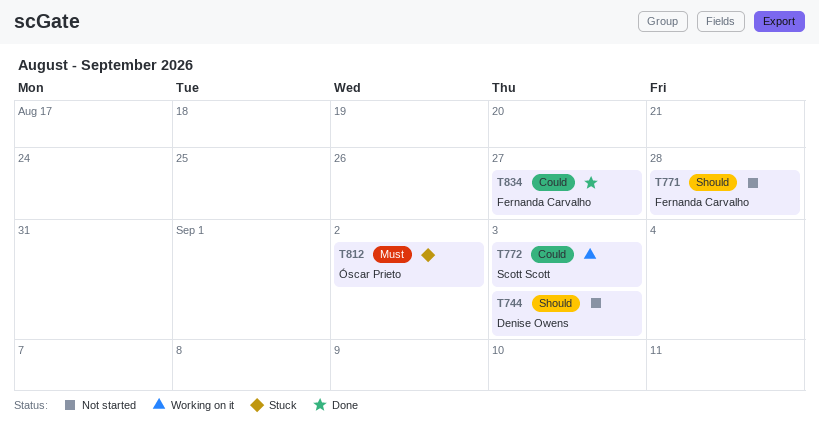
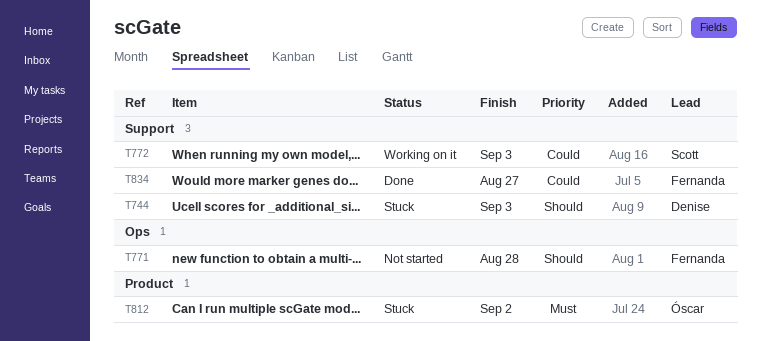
T744, status: Not started -> Stuck

